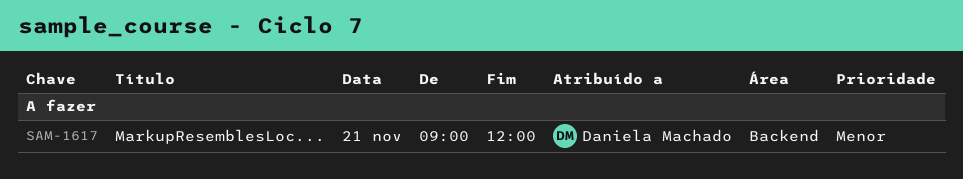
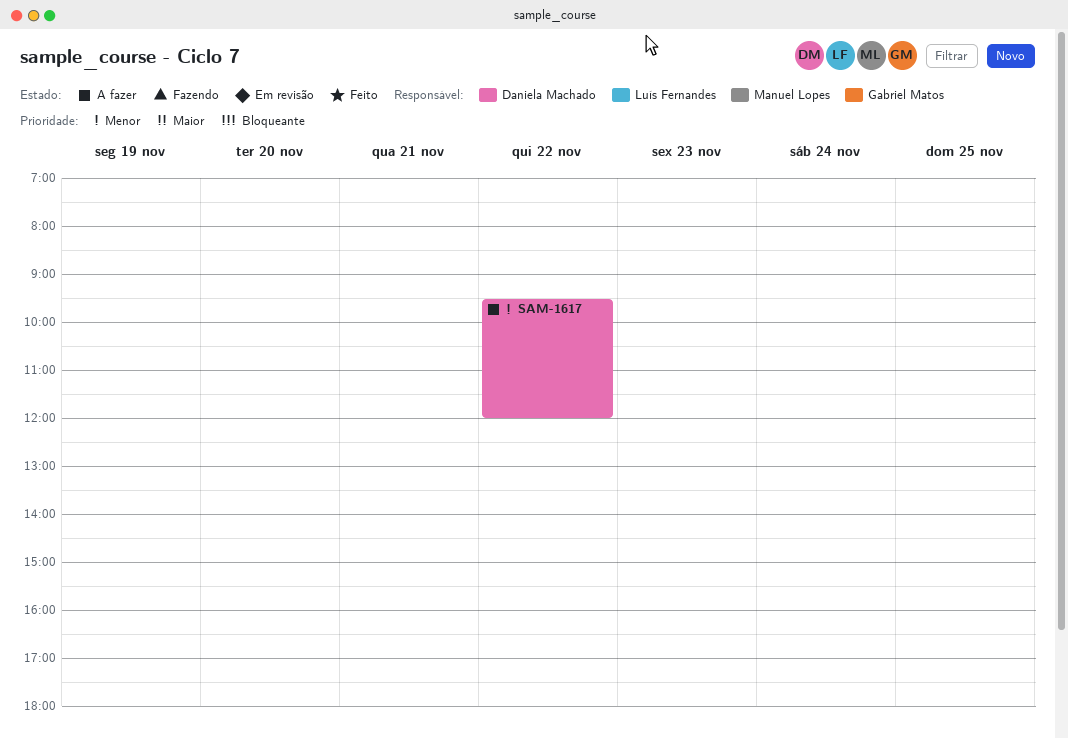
SAM-1617, day: Nov 21 -> Nov 22
SAM-1617, begins: 09:00 -> 09:30

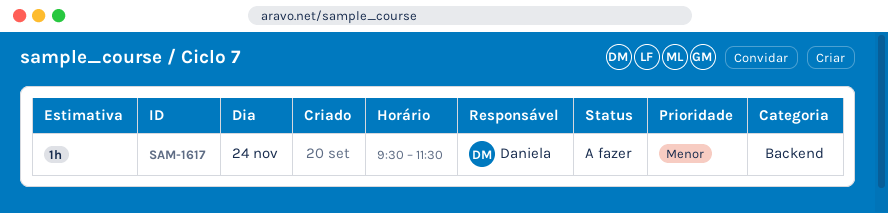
SAM-1617, day: Nov 22 -> Nov 24
SAM-1617, ends: 12:00 -> 11:30

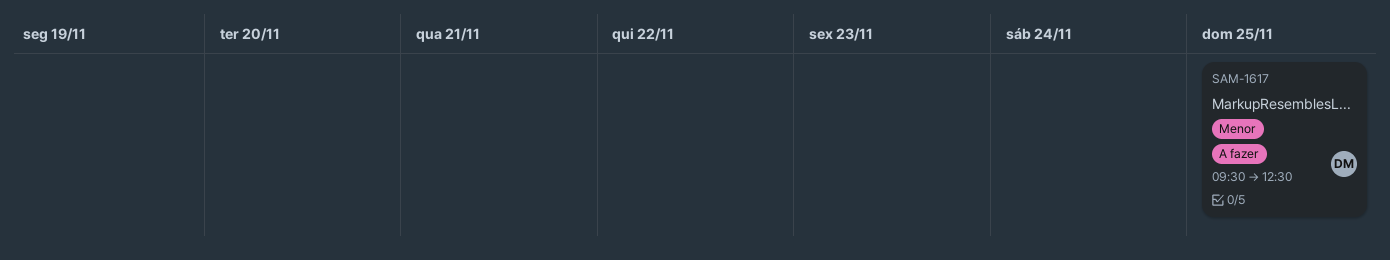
SAM-1617, day: Nov 24 -> Nov 25
SAM-1617, ends: 11:30 -> 12:30

